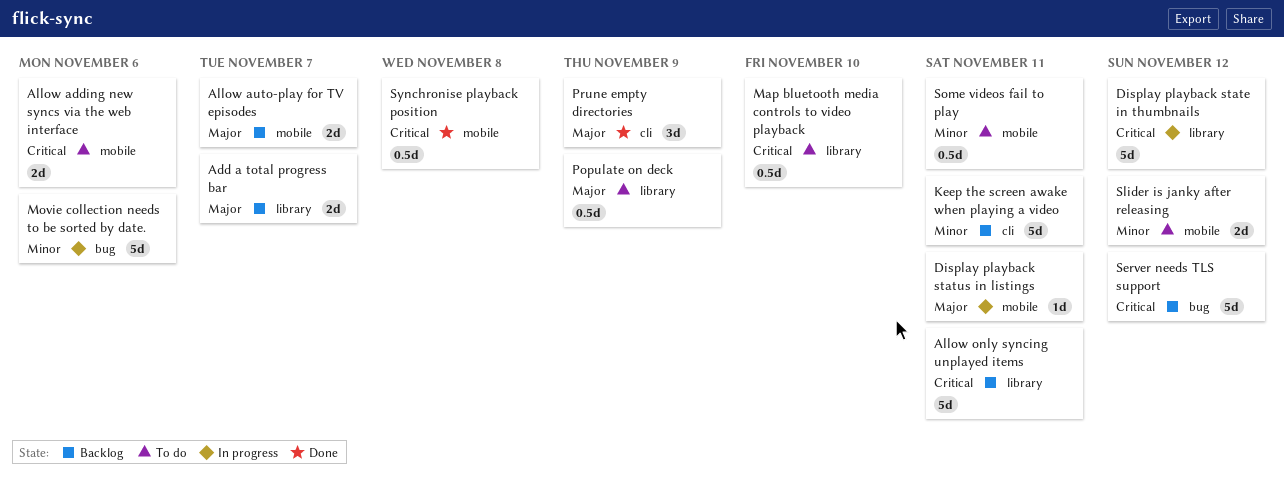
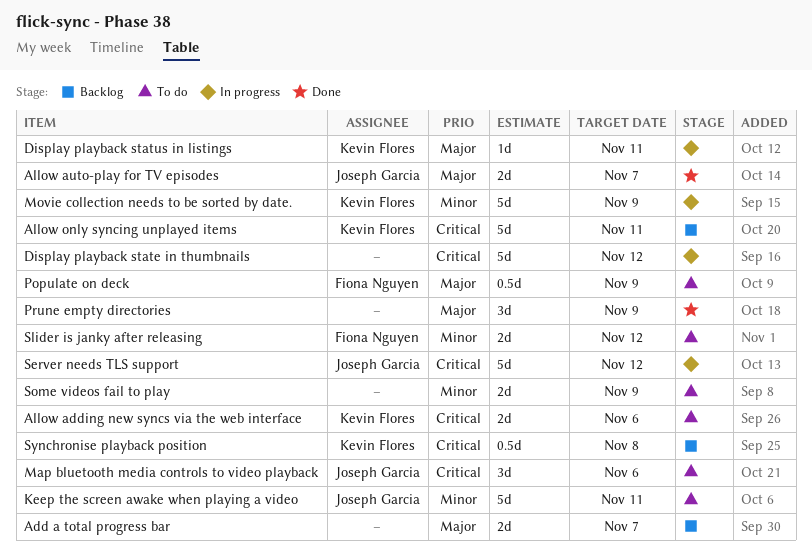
Allow auto-play for TV episodes, status: Backlog -> Done
Keep the screen awake when playing a video, status: Backlog -> To do
Map bluetooth media controls to video playback, estimate: 0.5d -> 3d
Map bluetooth media controls to video playback, due: Nov 10 -> Nov 6
Movie collection needs to be sorted by date., due: Nov 6 -> Nov 9
Server needs TLS support, status: Backlog -> In progress
Some videos fail to play, estimate: 0.5d -> 2d
Some videos fail to play, due: Nov 11 -> Nov 9
Synchronise playback position, status: Done -> Backlog

